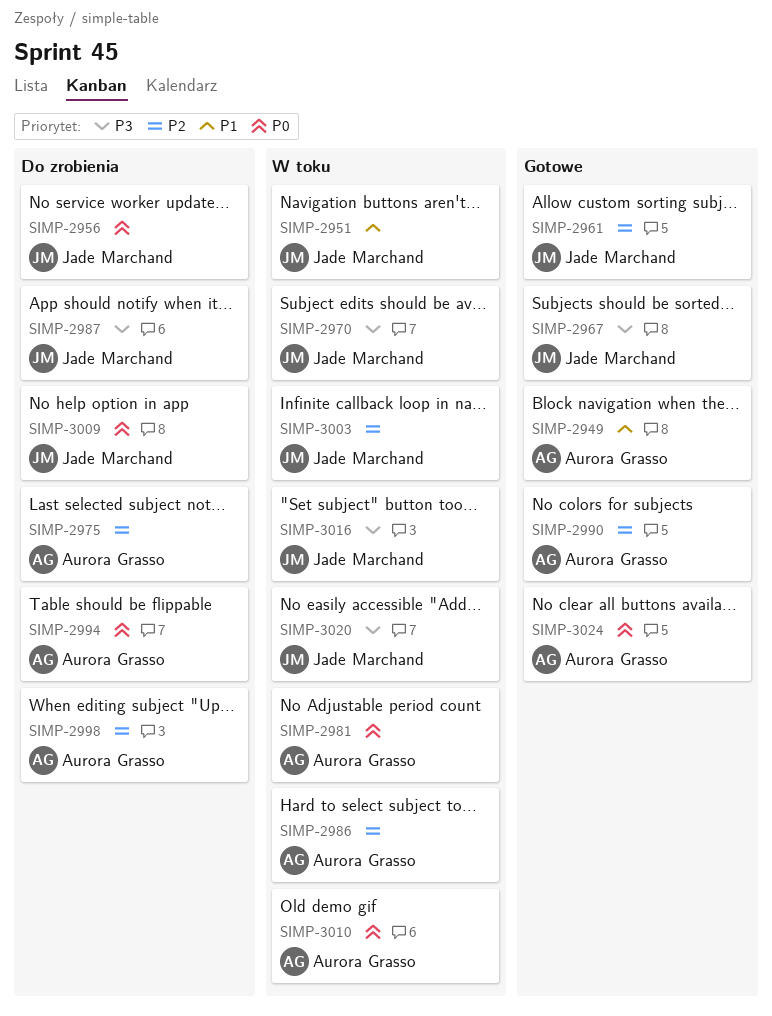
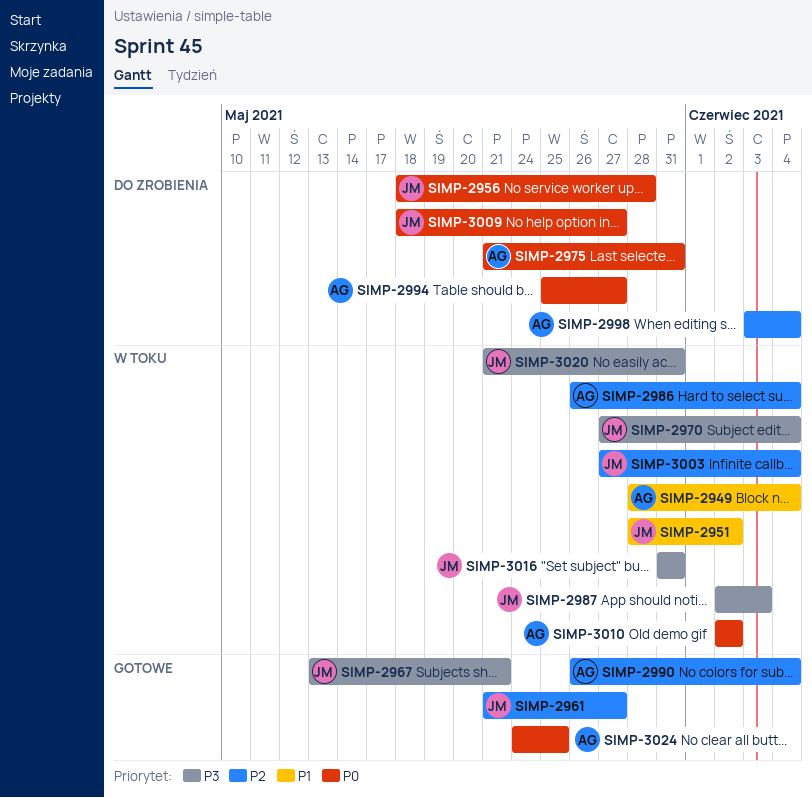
SIMP-2949, status: Gotowe -> W toku
SIMP-2975, priority: P2 -> P0
SIMP-2981: present -> none
SIMP-2987, status: Do zrobienia -> W toku

